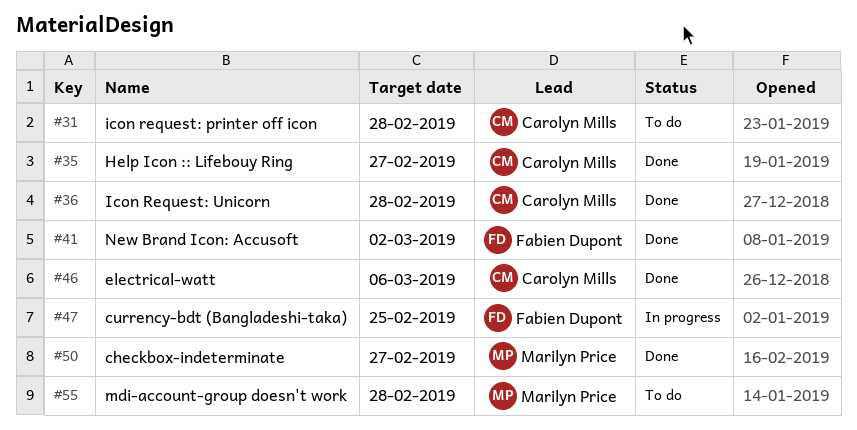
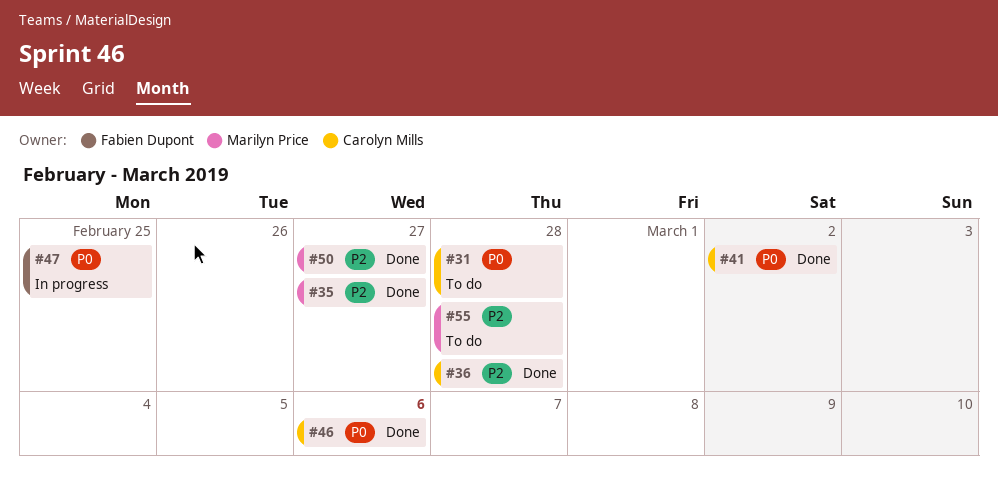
#35, owner: Carolyn Mills -> Marilyn Price
#41, owner: Fabien Dupont -> Carolyn Mills

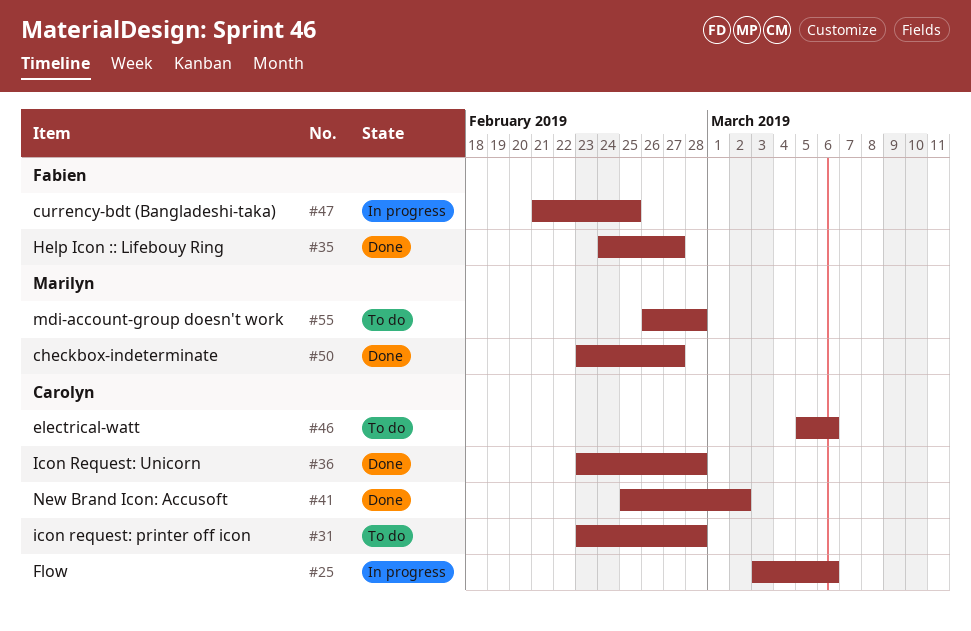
#25: none -> present
#35, owner: Marilyn Price -> Fabien Dupont
#46, status: Done -> To do

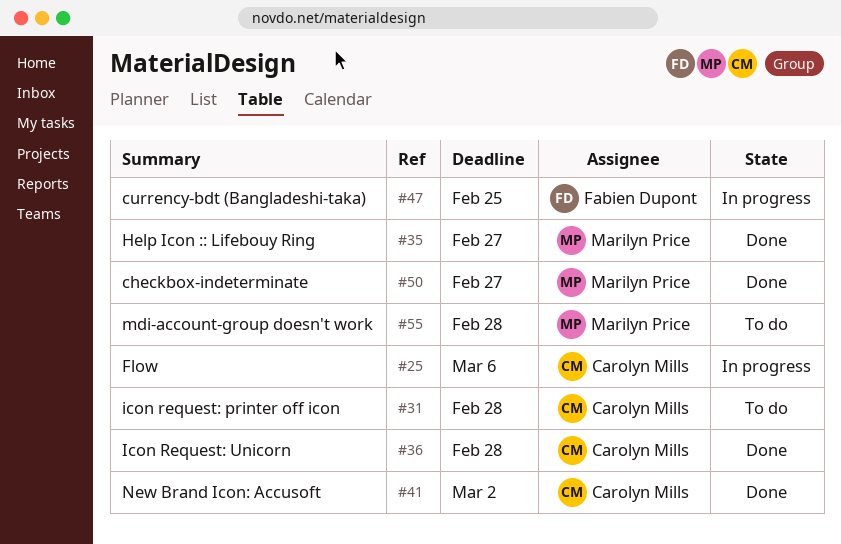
#35, owner: Fabien Dupont -> Marilyn Price
#46: present -> none

